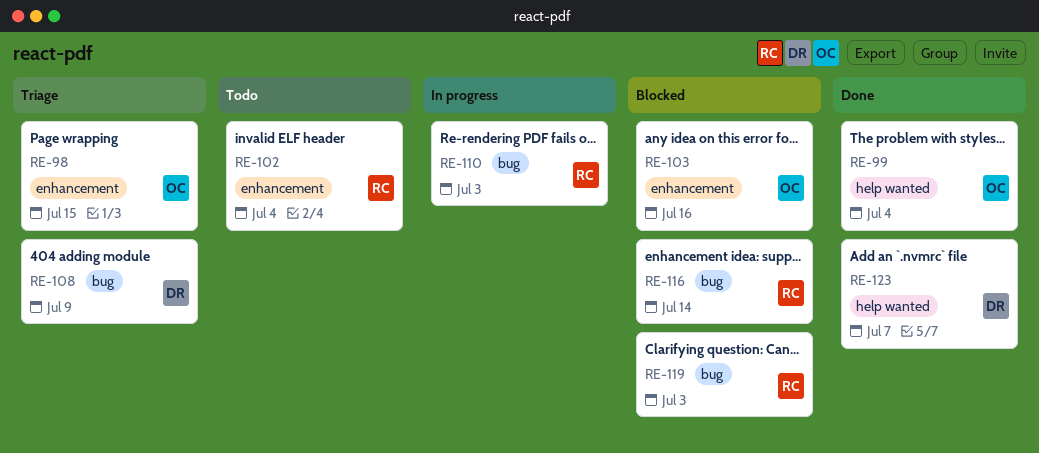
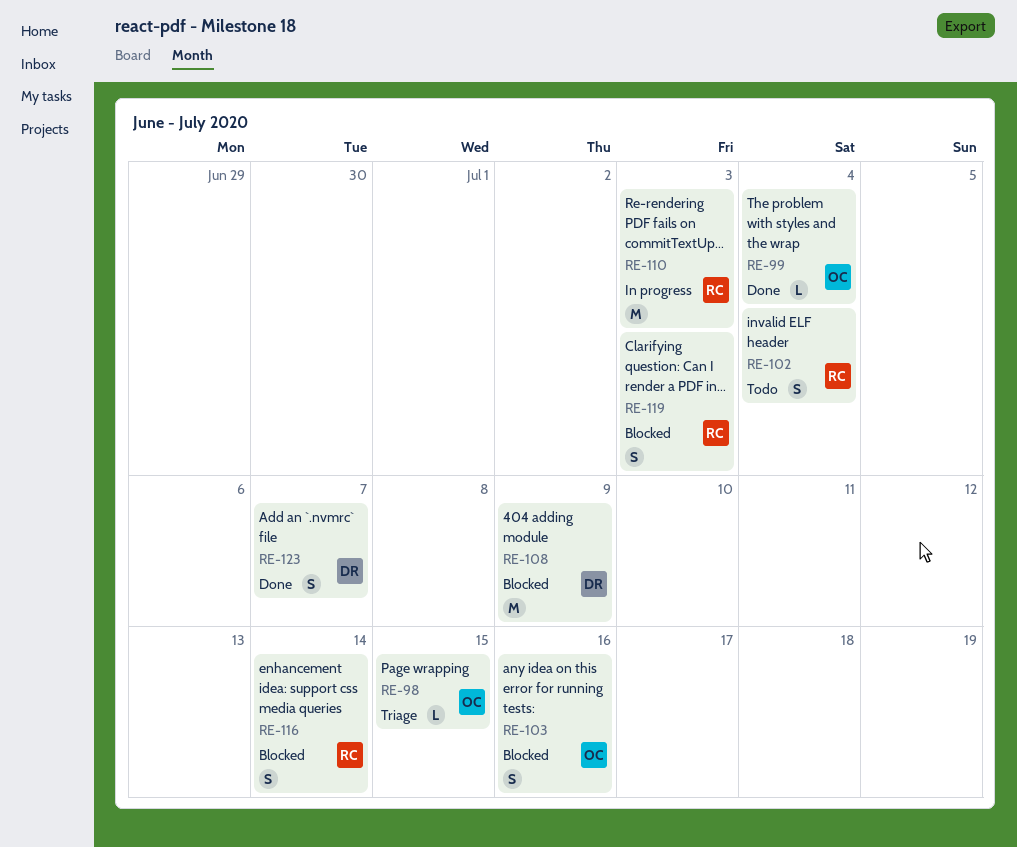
RE-108, status: Triage -> Blocked

